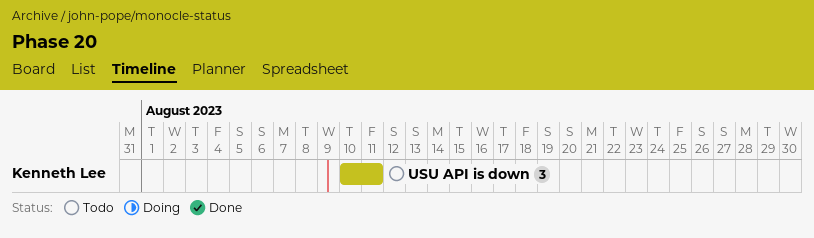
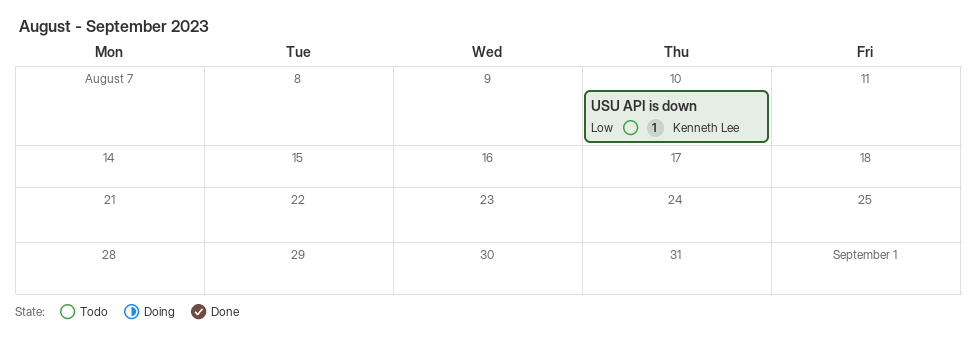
USU API is down, estimate: 3 -> 1
USU API is down, due: Aug 11 -> Aug 10

